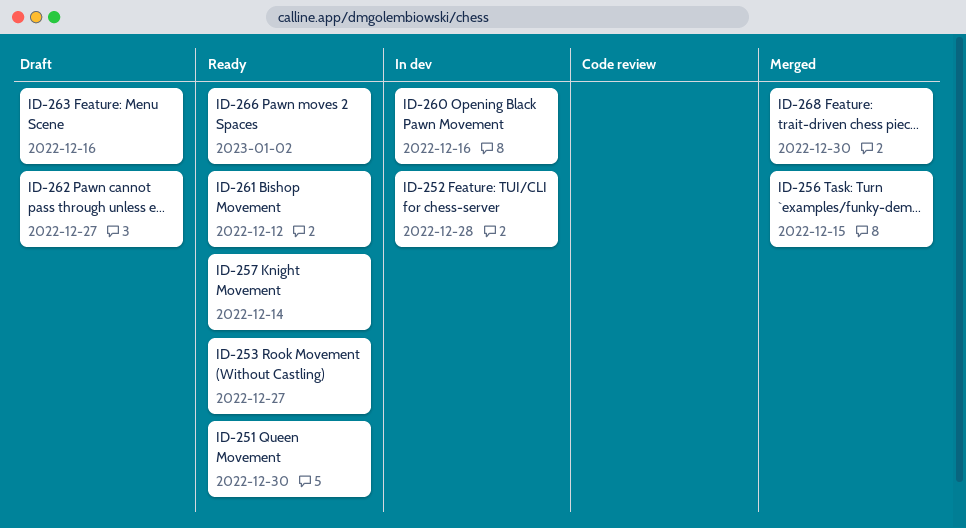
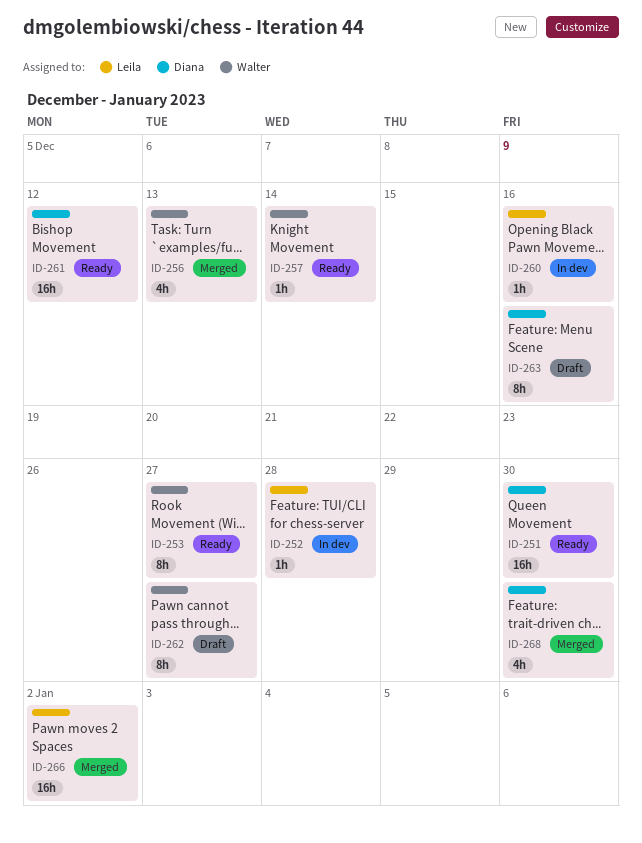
ID-256, due: Dec 15 -> Dec 13
ID-266, status: Ready -> Merged

